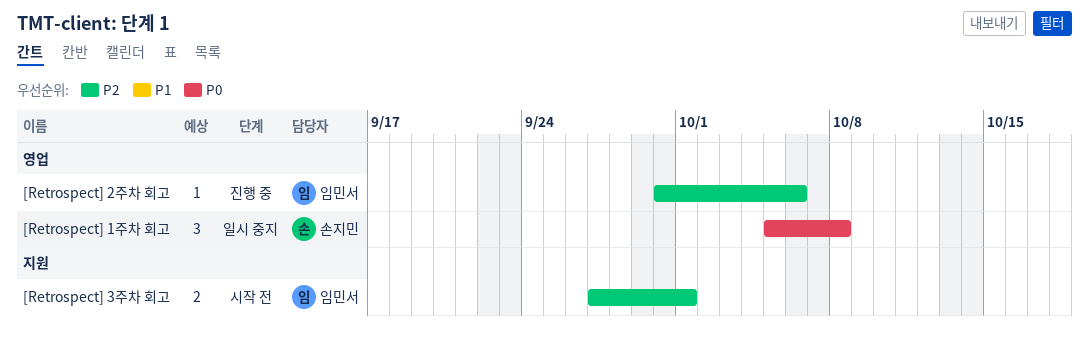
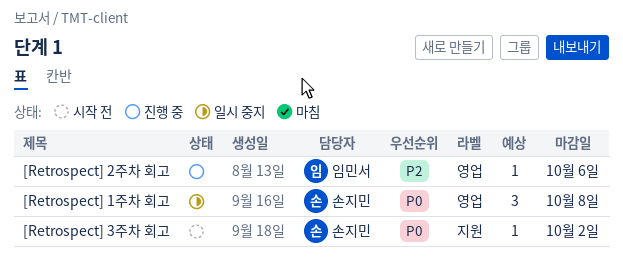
[Retrospect] 3주차 회고, owner: 임민서 -> 손지민
[Retrospect] 3주차 회고, priority: P2 -> P0
[Retrospect] 3주차 회고, estimate: 2 -> 1
[Retrospect] 3주차 회고, due: Oct 1 -> Oct 2

